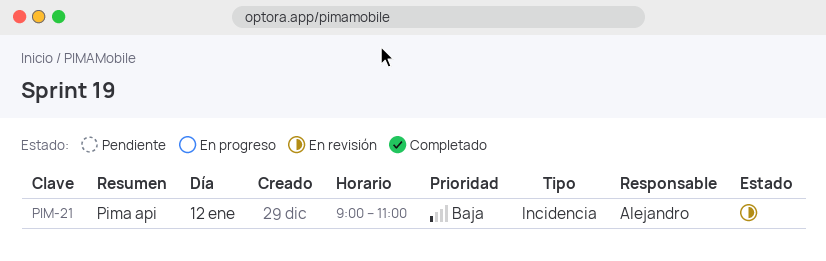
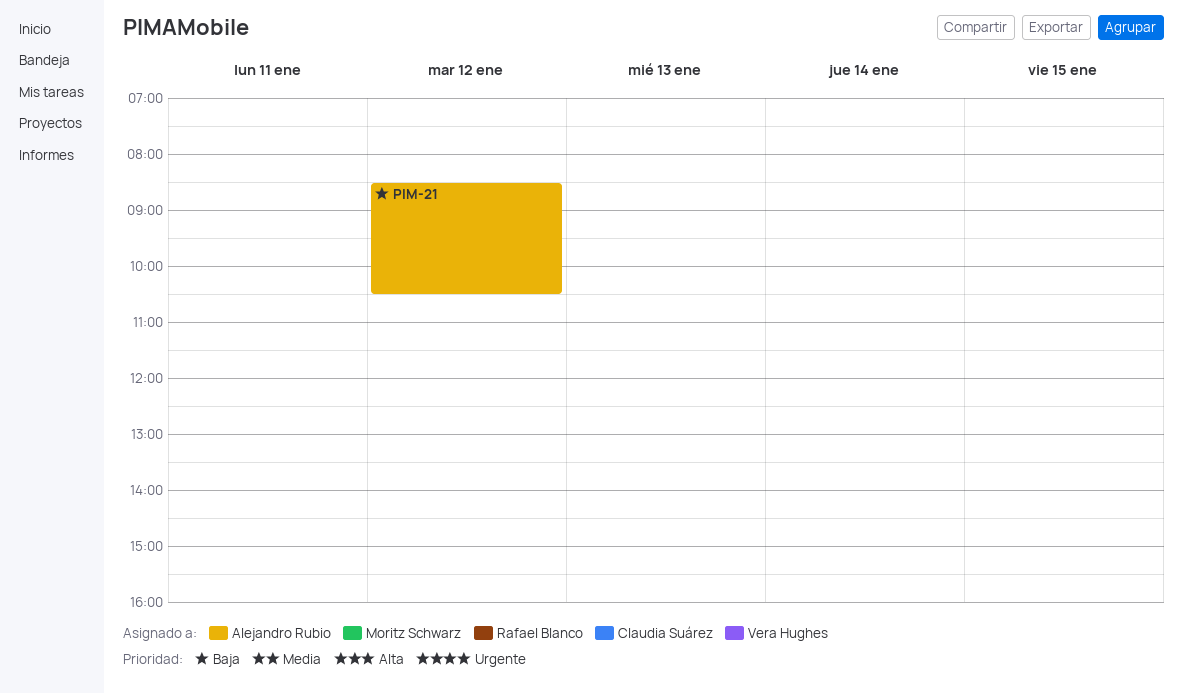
PIM-21, begins: 09:00 -> 08:30
PIM-21, ends: 11:00 -> 10:30

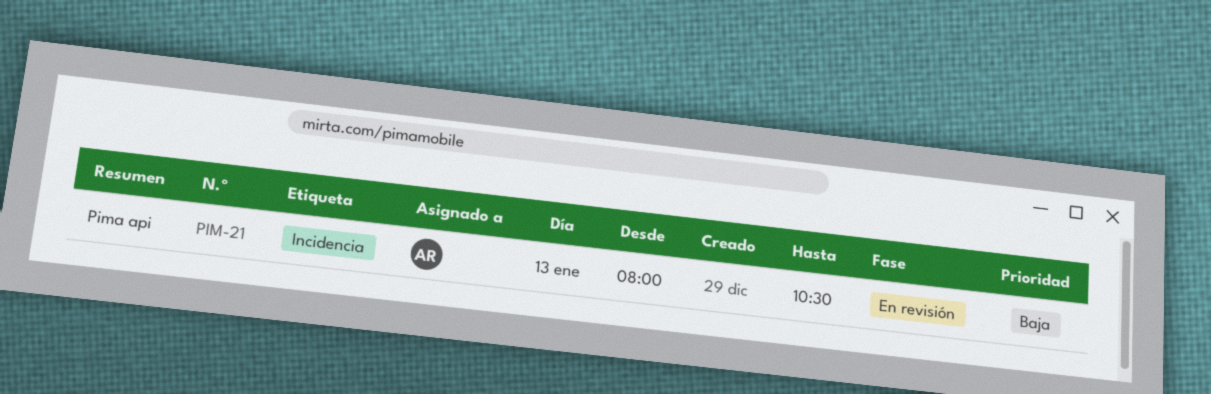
PIM-21, day: Jan 12 -> Jan 13
PIM-21, begins: 08:30 -> 08:00

